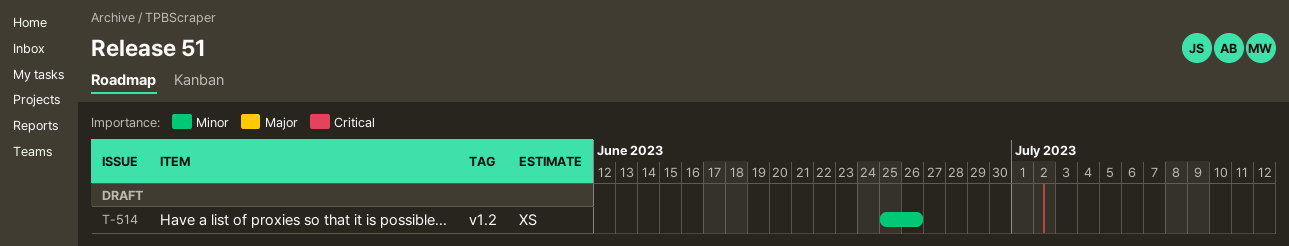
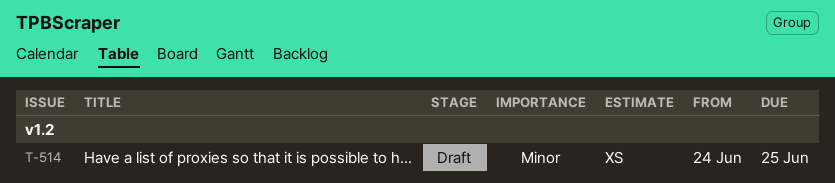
T-514, start: Jun 25 -> Jun 24
T-514, due: Jun 26 -> Jun 25

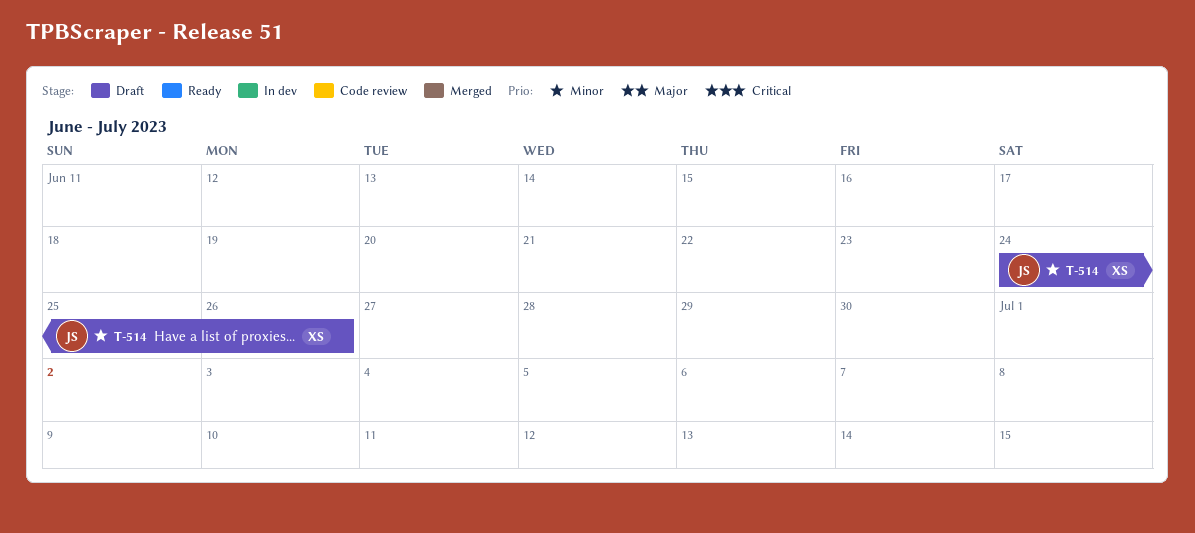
T-514, due: Jun 25 -> Jun 26

